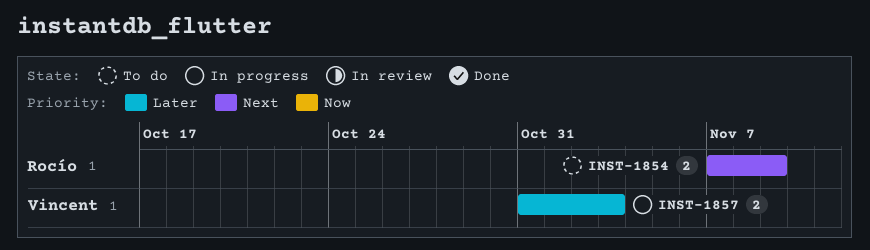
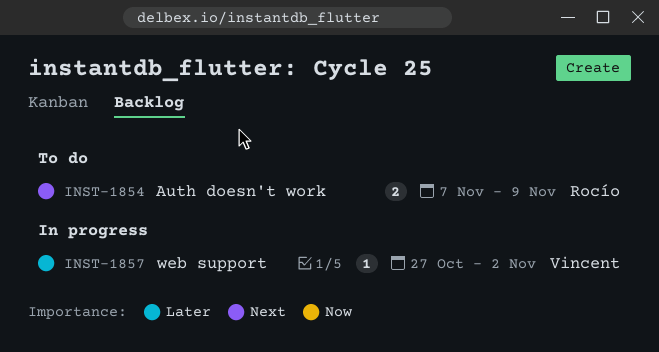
INST-1857, estimate: 2 -> 1
INST-1857, start: Oct 31 -> Oct 27
INST-1857, due: Nov 3 -> Nov 2

